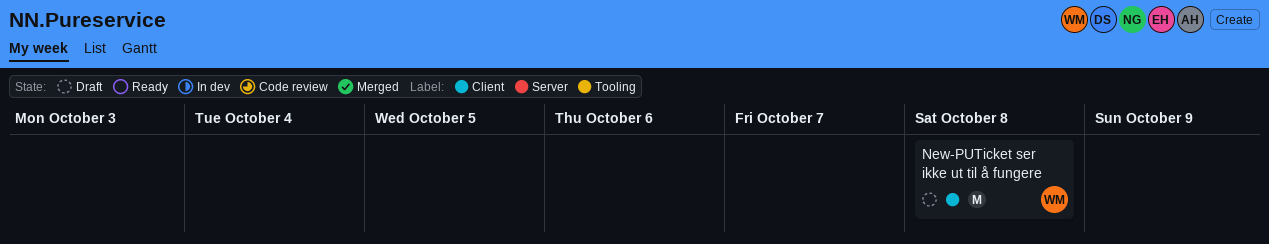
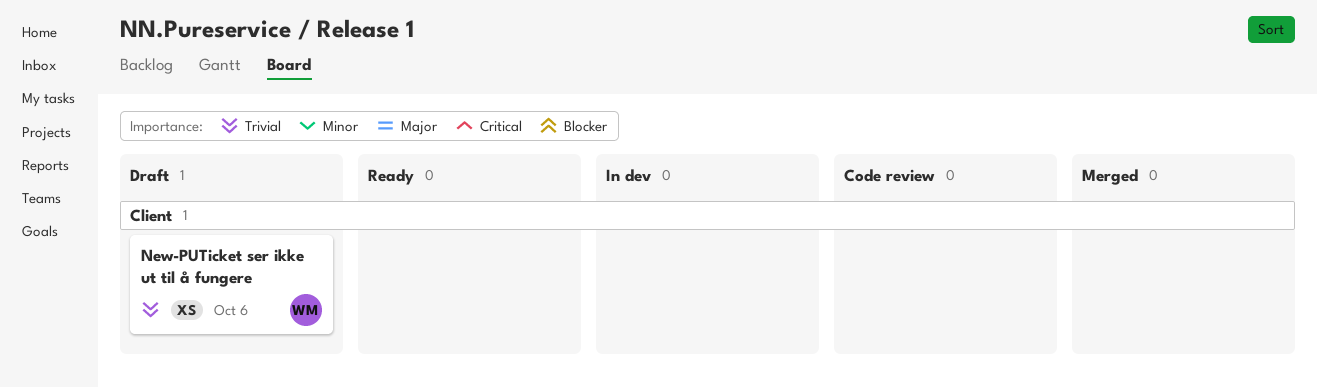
New-PUTicket ser ikke ut til å fungere, estimate: M -> XS
New-PUTicket ser ikke ut til å fungere, due: Oct 8 -> Oct 6

